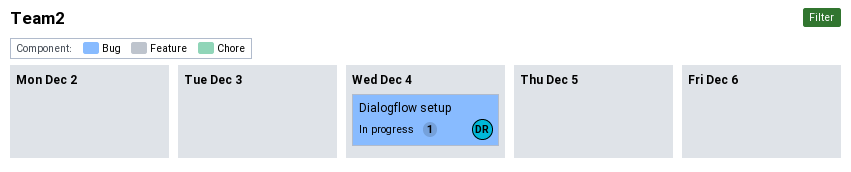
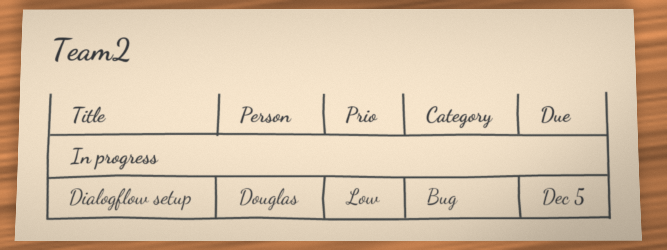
Dialogflow setup, due: Dec 4 -> Dec 5

